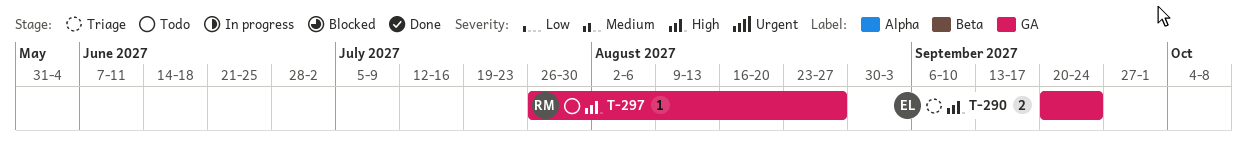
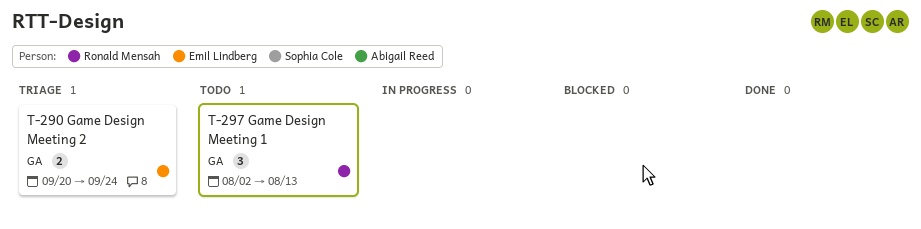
T-297, estimate: 1 -> 3
T-297, start: Jul 26 -> Aug 2
T-297, due: Aug 27 -> Aug 13

